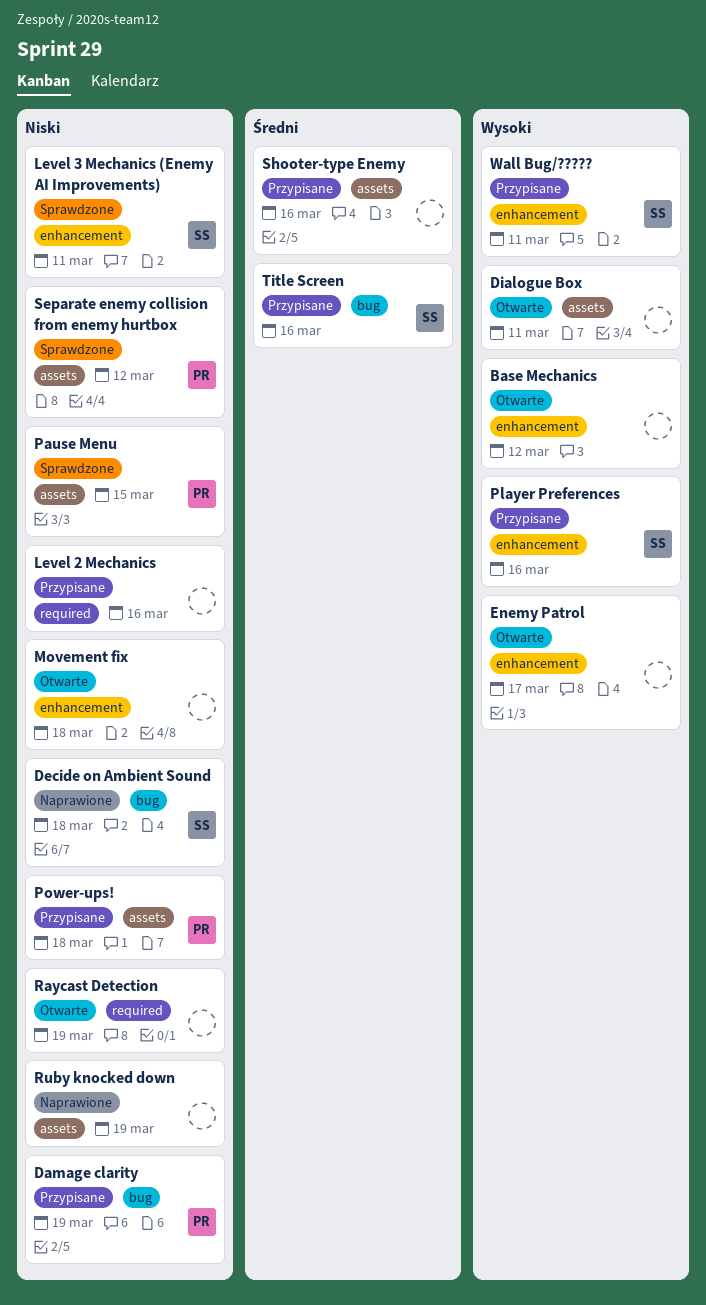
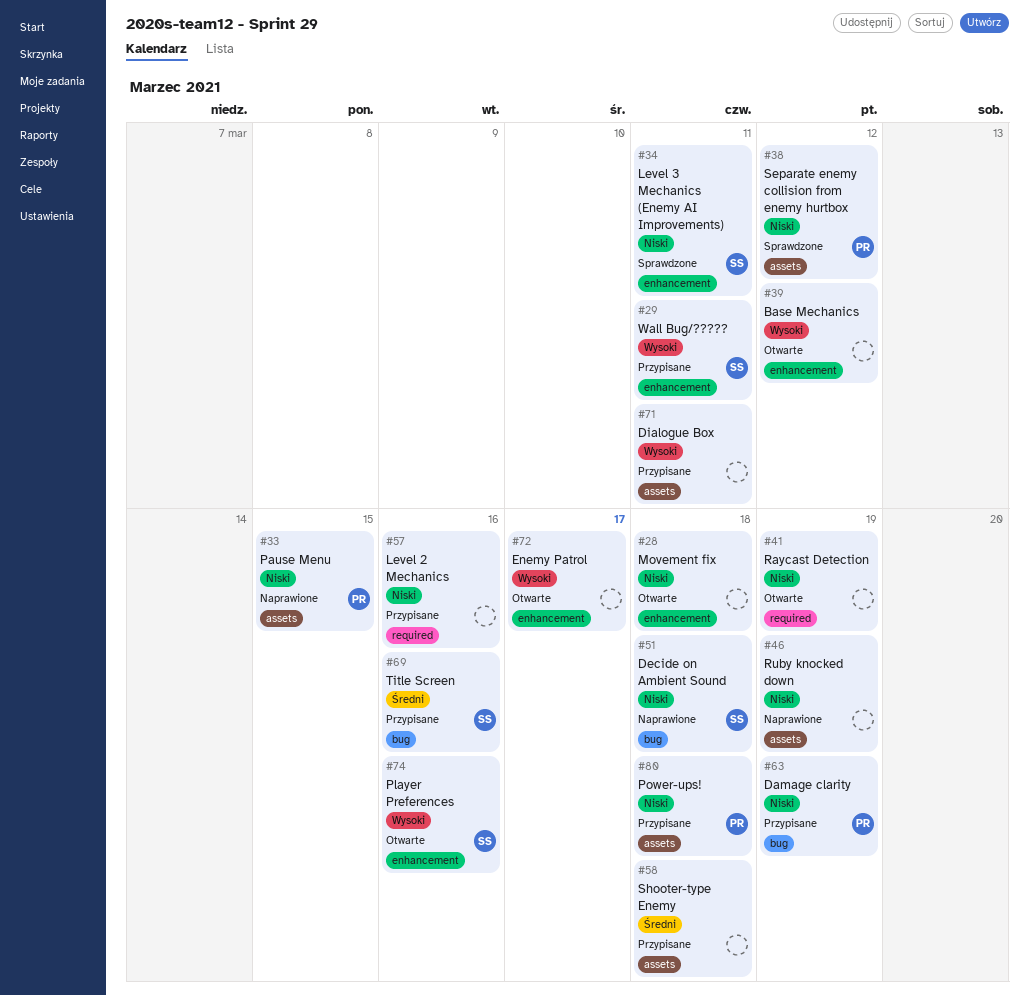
Dialogue Box, status: Otwarte -> Przypisane
Pause Menu, status: Sprawdzone -> Naprawione
Player Preferences, status: Przypisane -> Otwarte
Shooter-type Enemy, due: Mar 16 -> Mar 18

